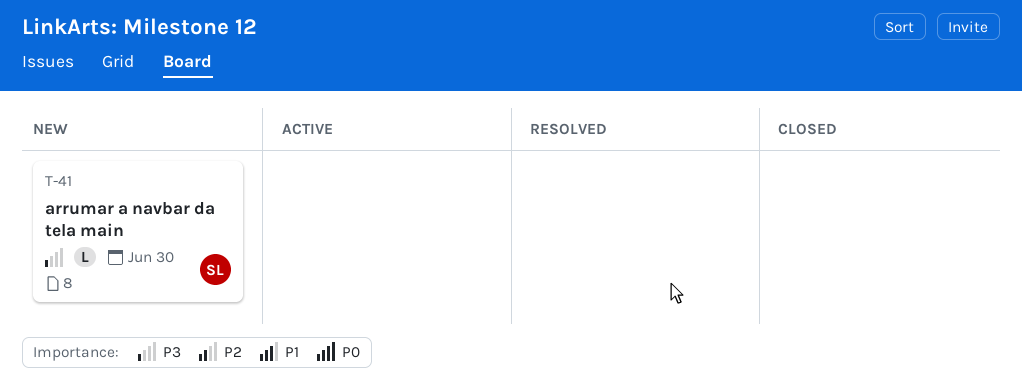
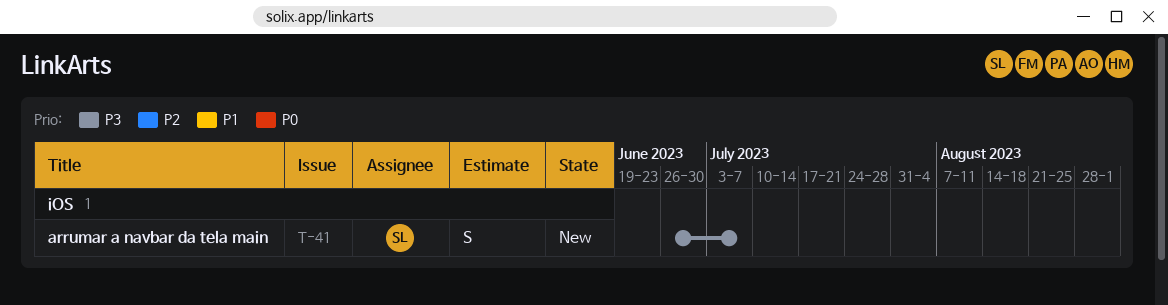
T-41, estimate: L -> S
T-41, due: Jun 30 -> Jul 7

